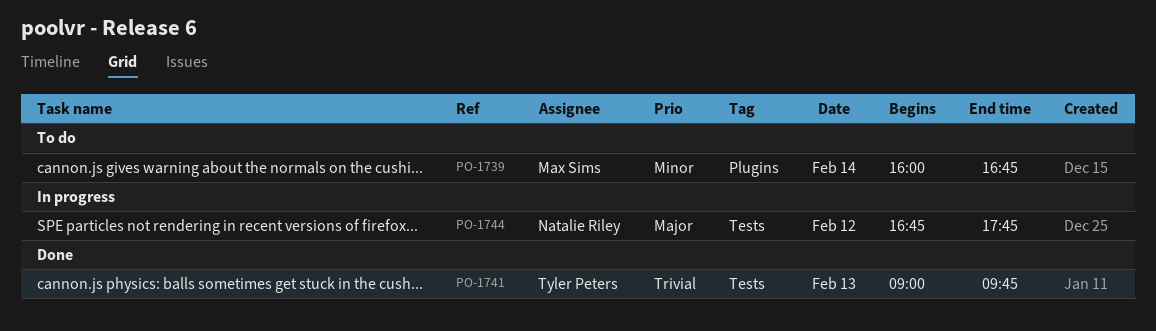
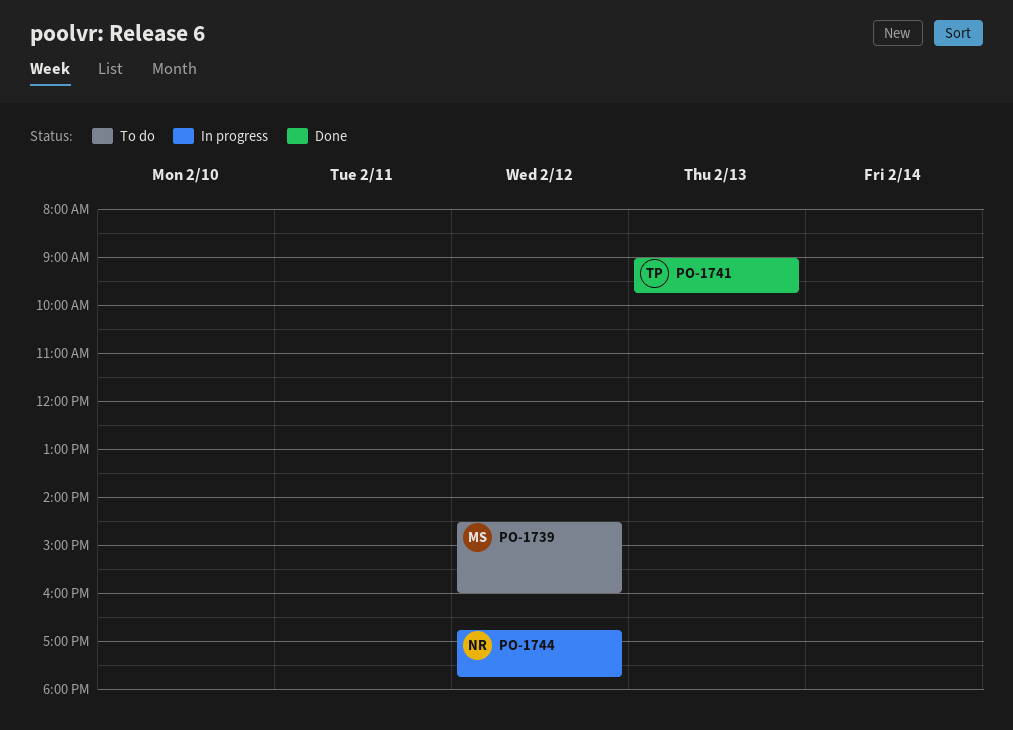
PO-1739, day: Feb 14 -> Feb 12
PO-1739, begins: 16:00 -> 14:30
PO-1739, ends: 16:45 -> 16:00

